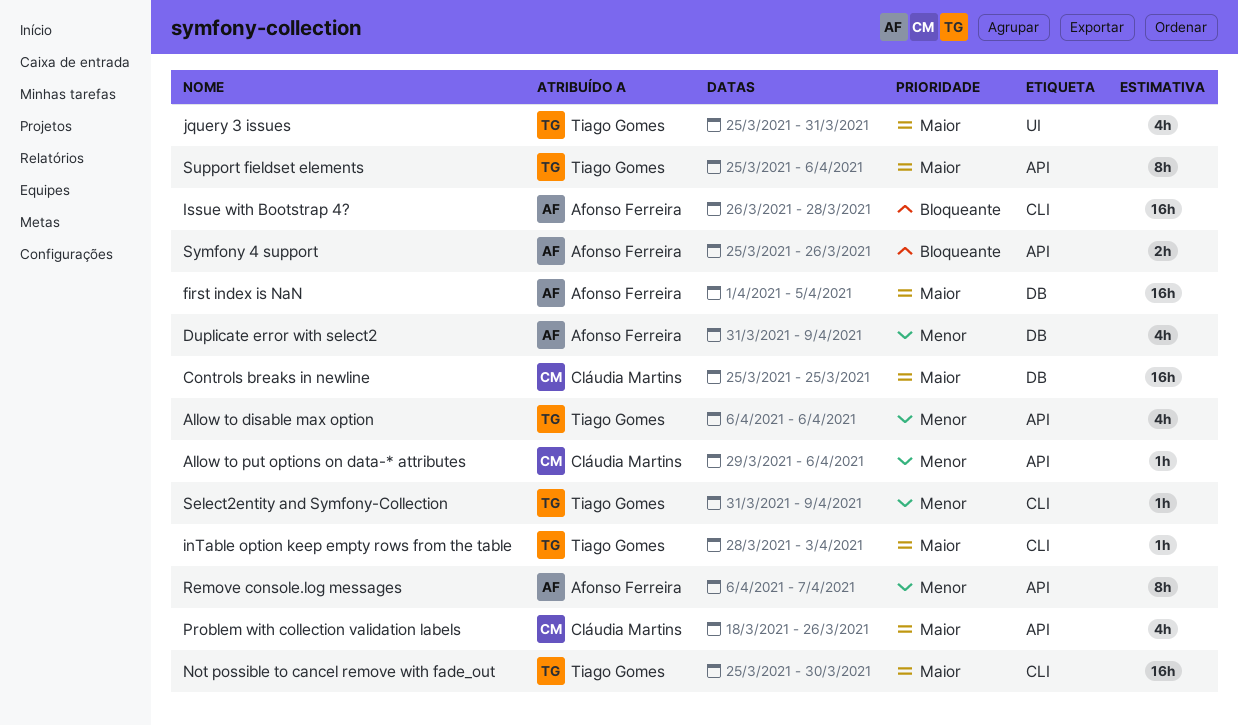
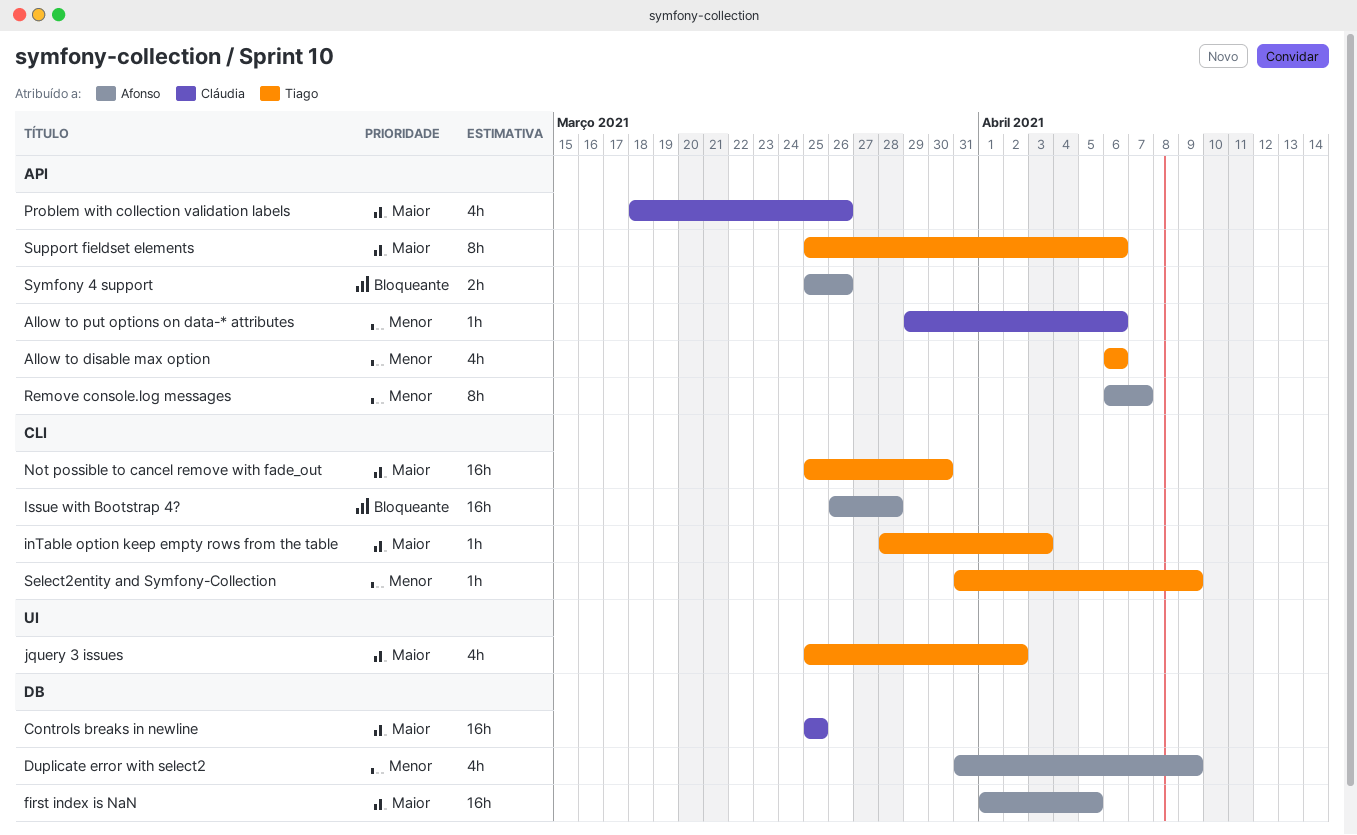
jquery 3 issues, due: Mar 31 -> Apr 2

